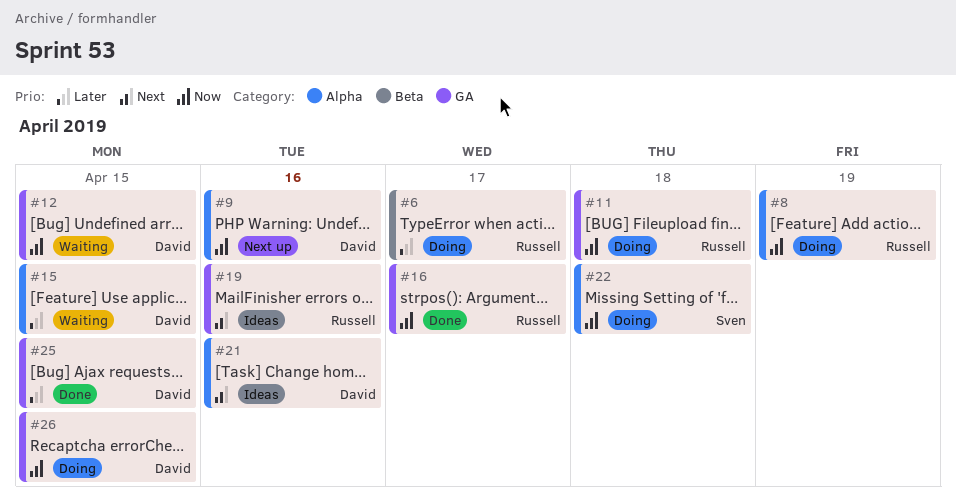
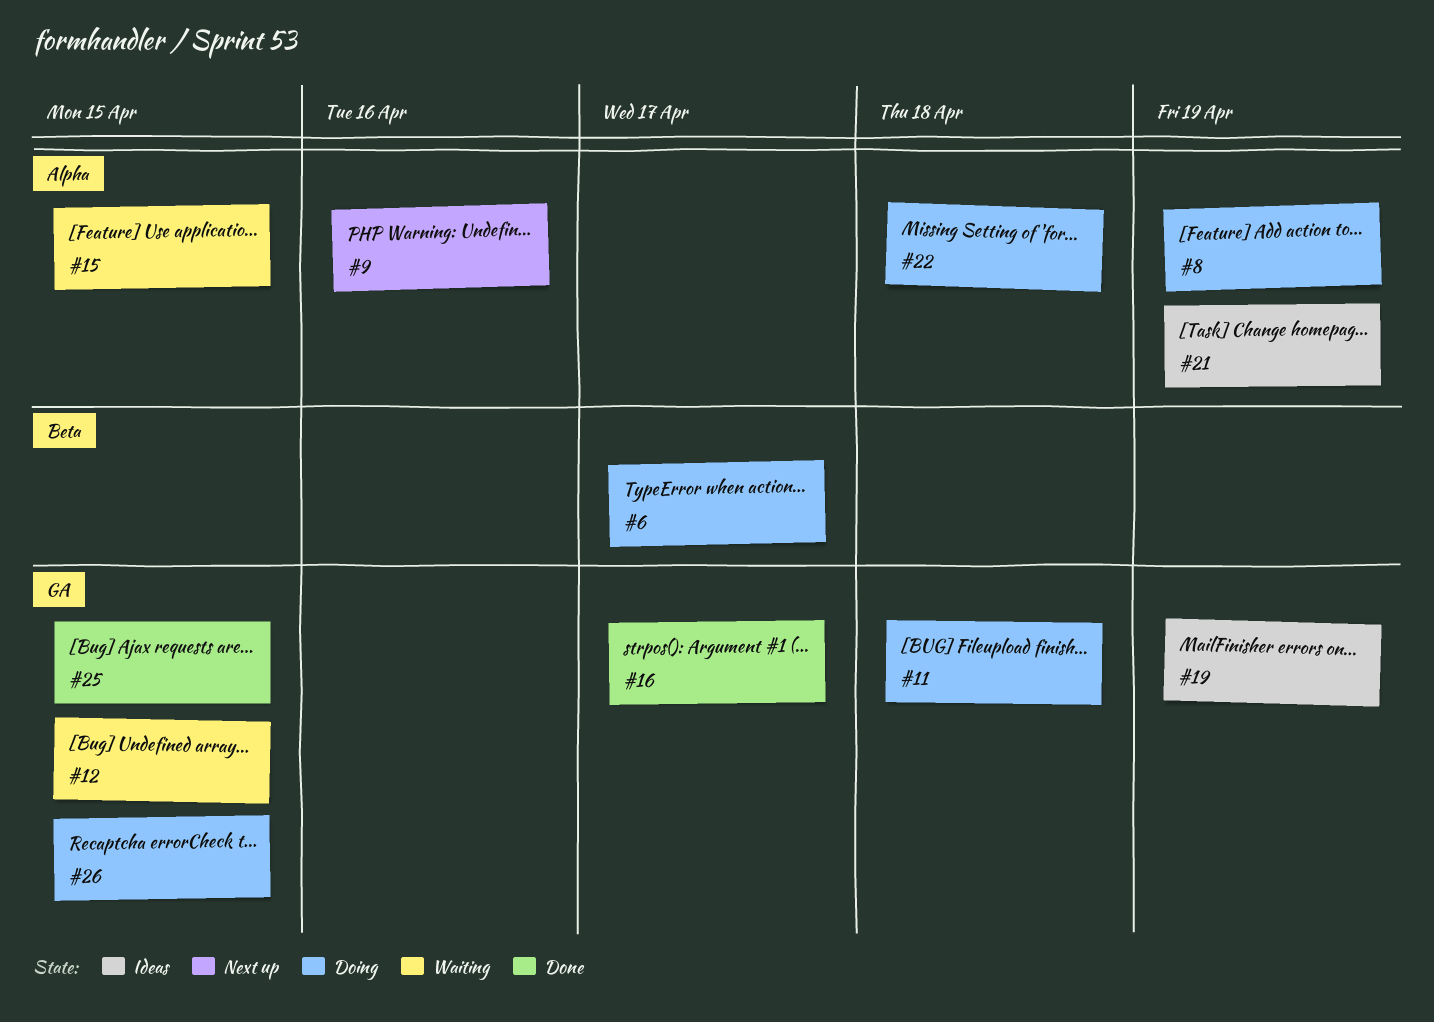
#19, due: Apr 16 -> Apr 19
#21, due: Apr 16 -> Apr 19

